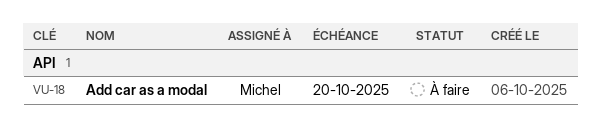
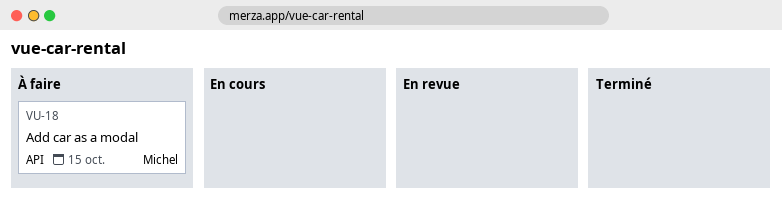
VU-18, due: Oct 20 -> Oct 15

